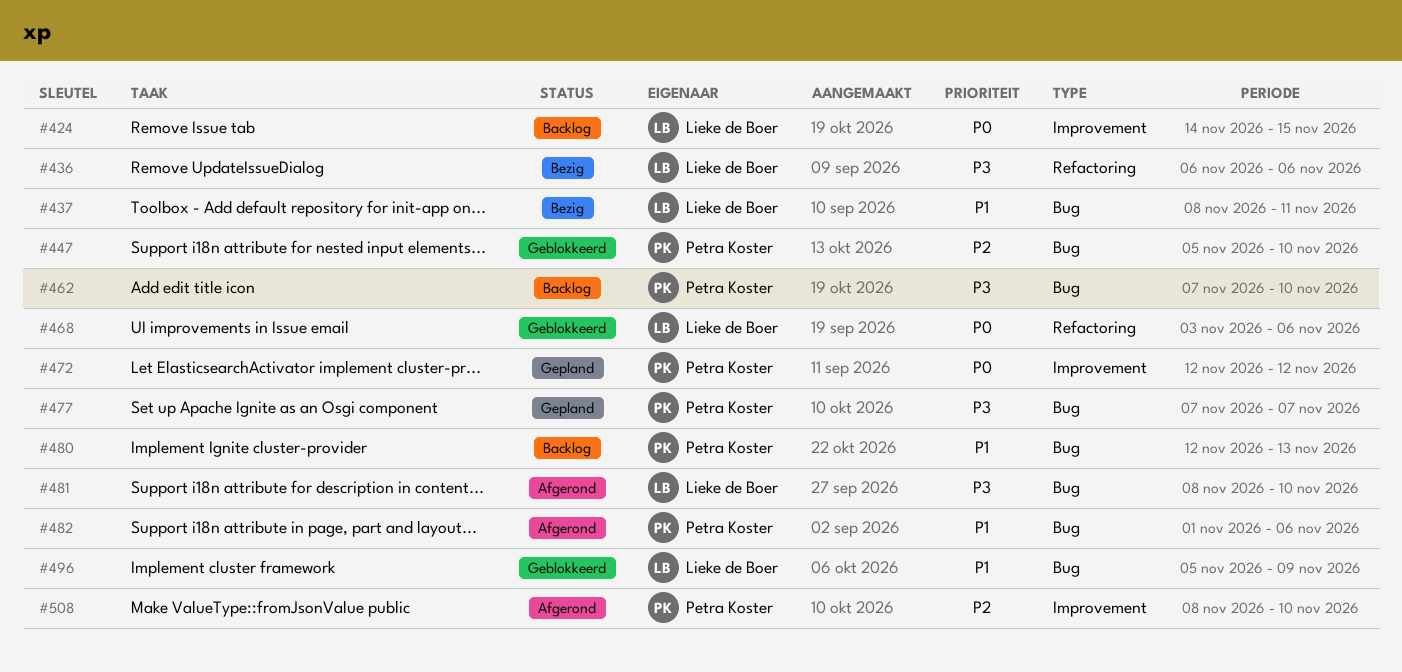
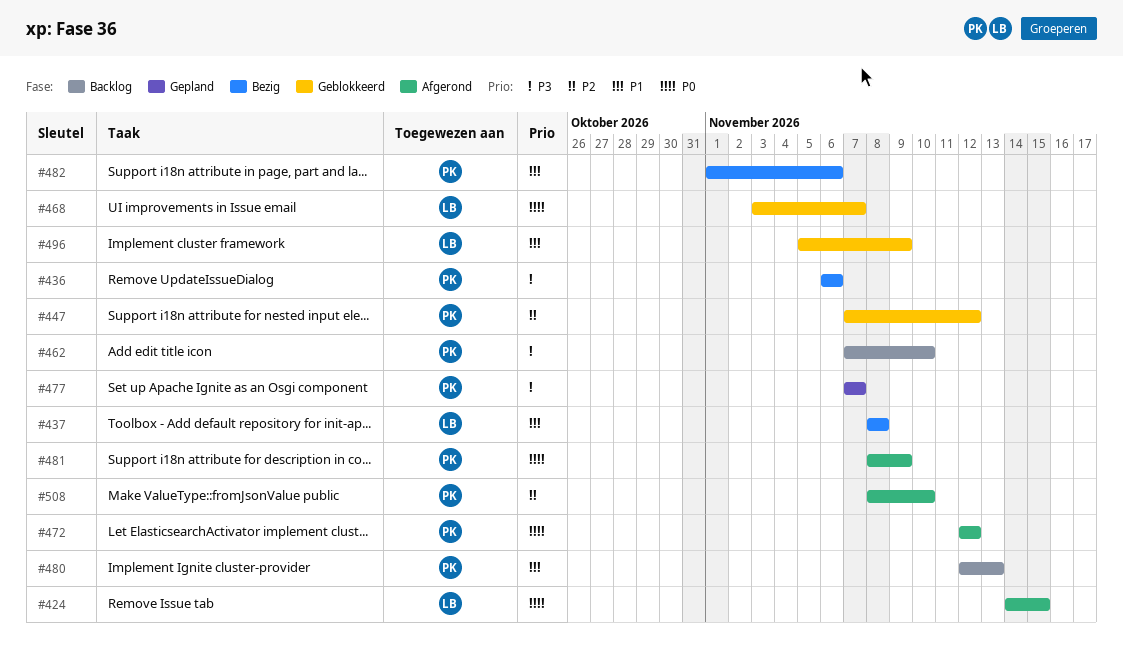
#424, status: Backlog -> Afgerond
#436, owner: Lieke de Boer -> Petra Koster
#437, due: Nov 11 -> Nov 8
#447, start: Nov 5 -> Nov 7
#447, due: Nov 10 -> Nov 12
#468, due: Nov 6 -> Nov 7
#472, status: Gepland -> Afgerond
#481, owner: Lieke de Boer -> Petra Koster
#481, priority: P3 -> P0
#481, due: Nov 10 -> Nov 9
#482, status: Afgerond -> Bezig

